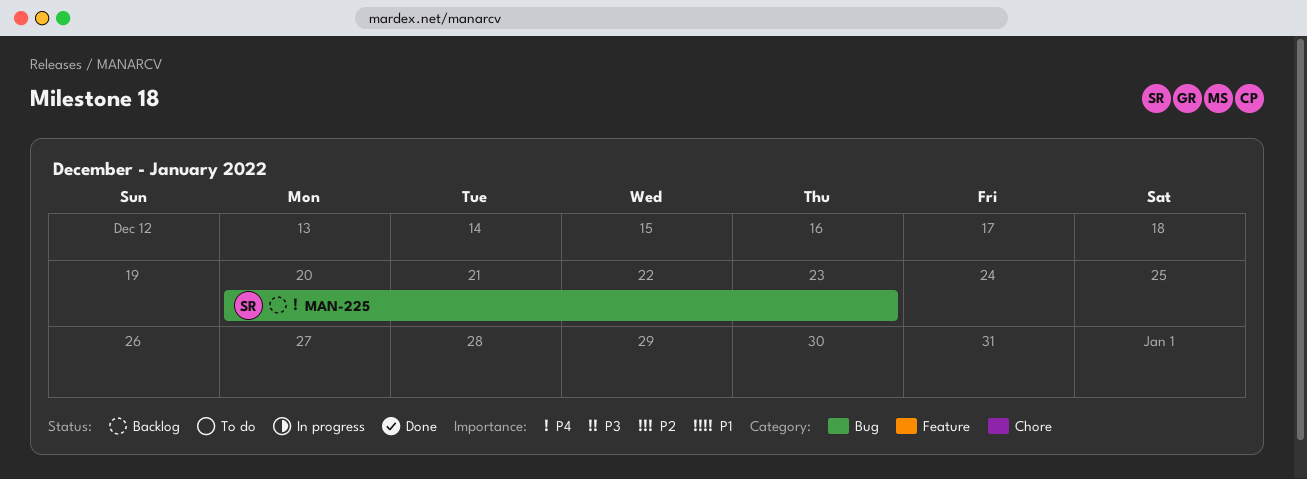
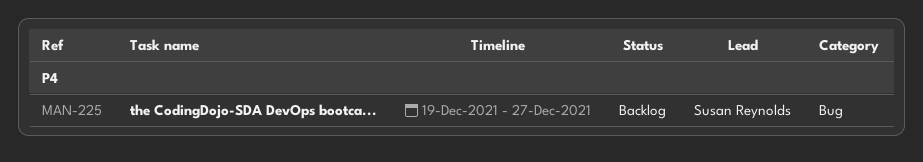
MAN-225, start: Dec 20 -> Dec 19
MAN-225, due: Dec 23 -> Dec 27

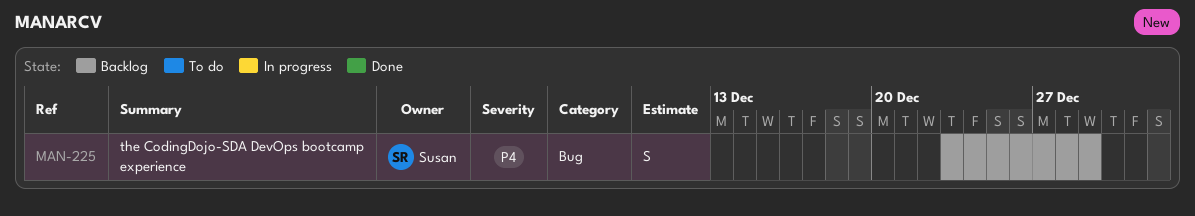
MAN-225, start: Dec 19 -> Dec 23
MAN-225, due: Dec 27 -> Dec 29

